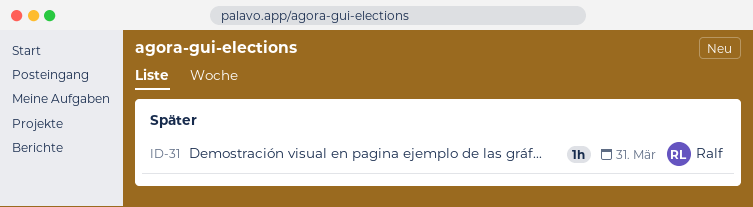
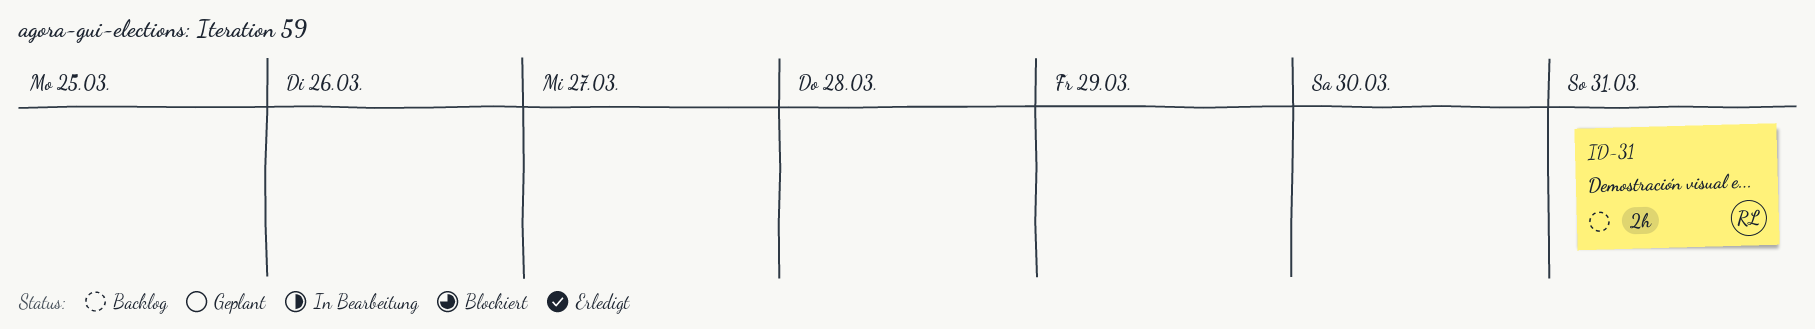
ID-31, estimate: 1h -> 2h

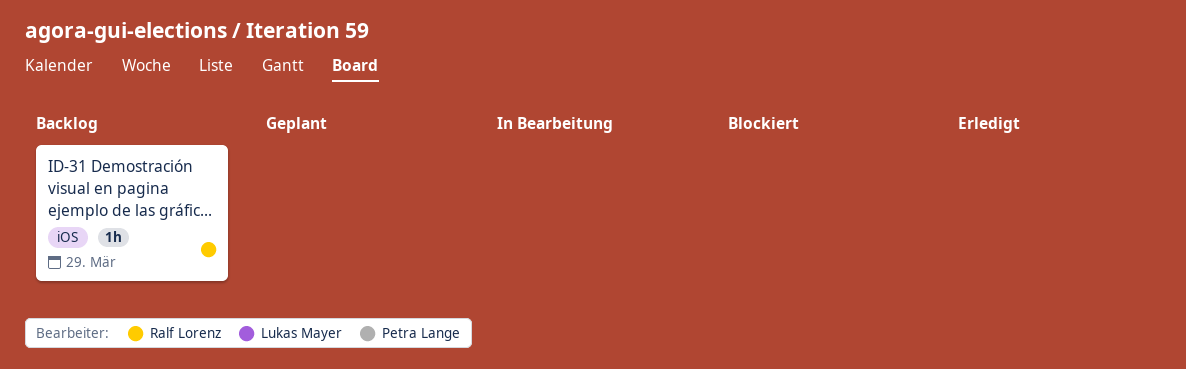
ID-31, estimate: 2h -> 1h
ID-31, due: Mar 31 -> Mar 29

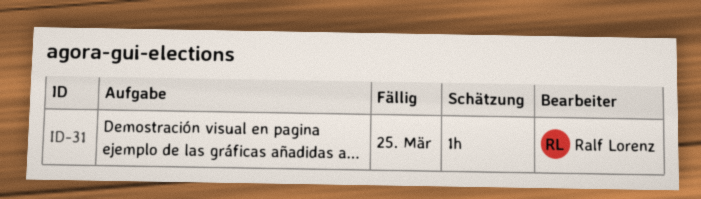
ID-31, due: Mar 29 -> Mar 25

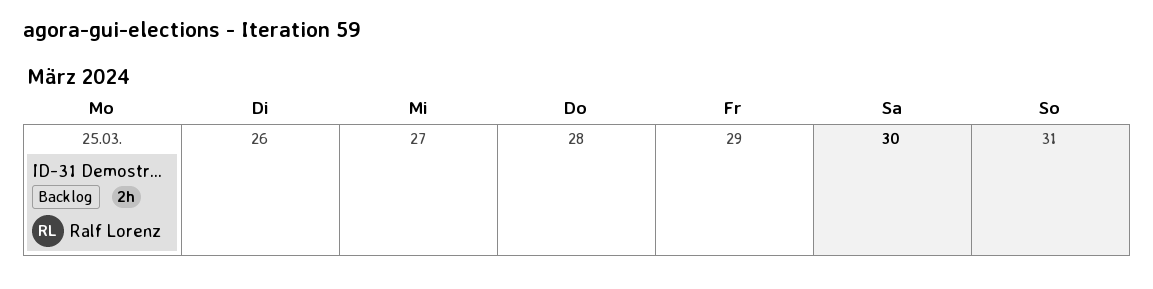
ID-31, estimate: 1h -> 2h

